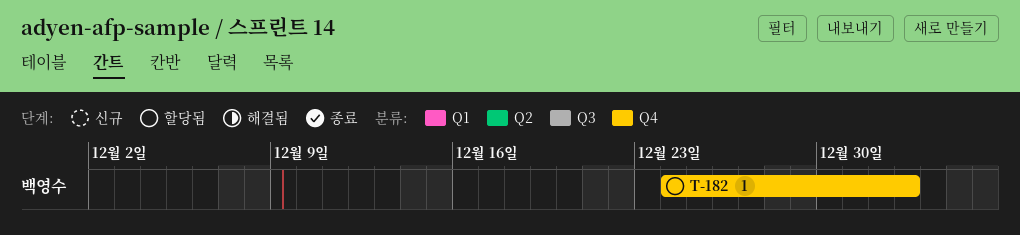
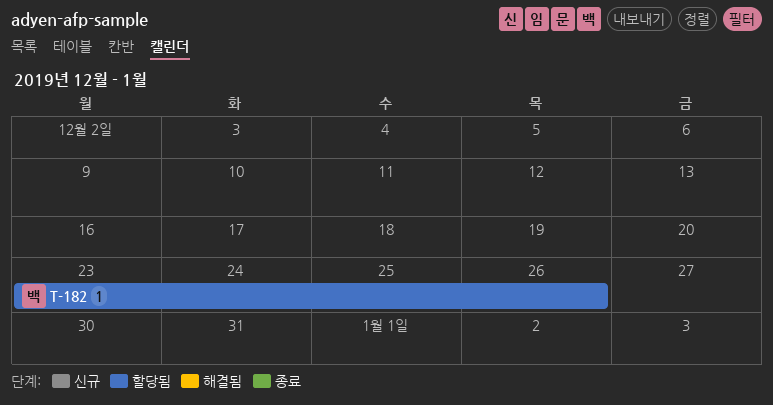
T-182, start: Dec 24 -> Dec 23
T-182, due: Jan 2 -> Dec 26

